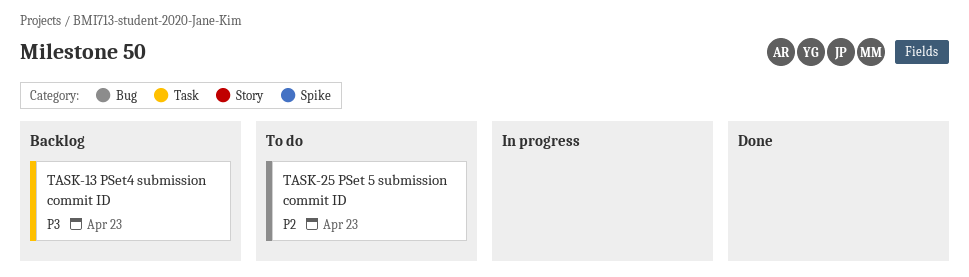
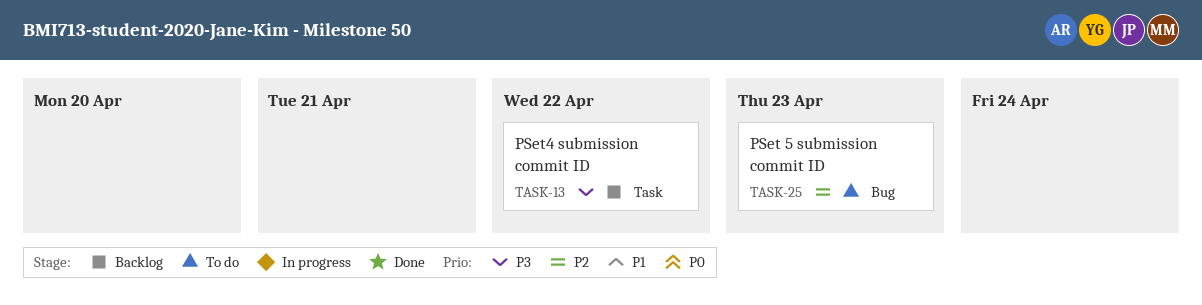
TASK-13, due: Apr 23 -> Apr 22

